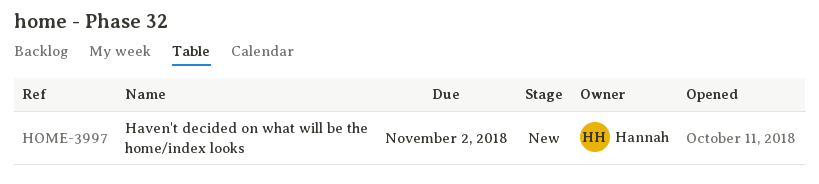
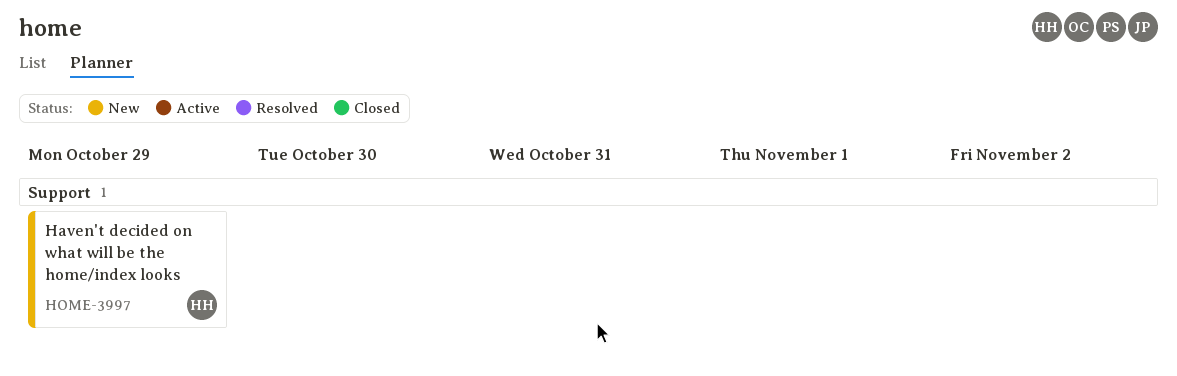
HOME-3997, due: Nov 2 -> Oct 29

